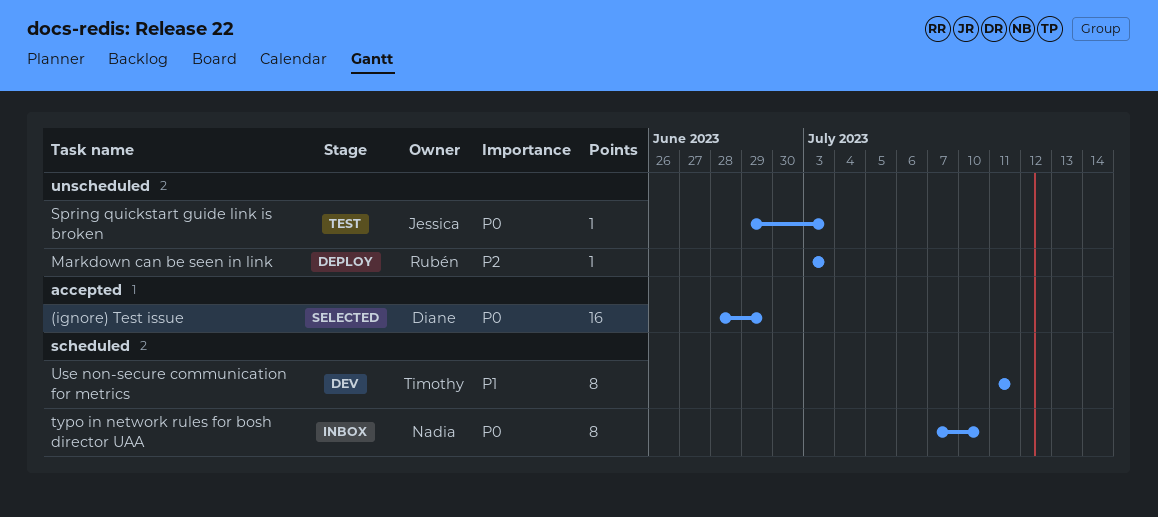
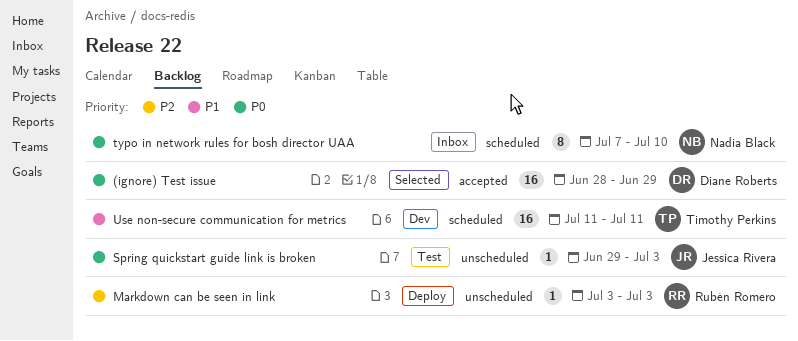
Use non-secure communication for metrics, estimate: 8 -> 16

